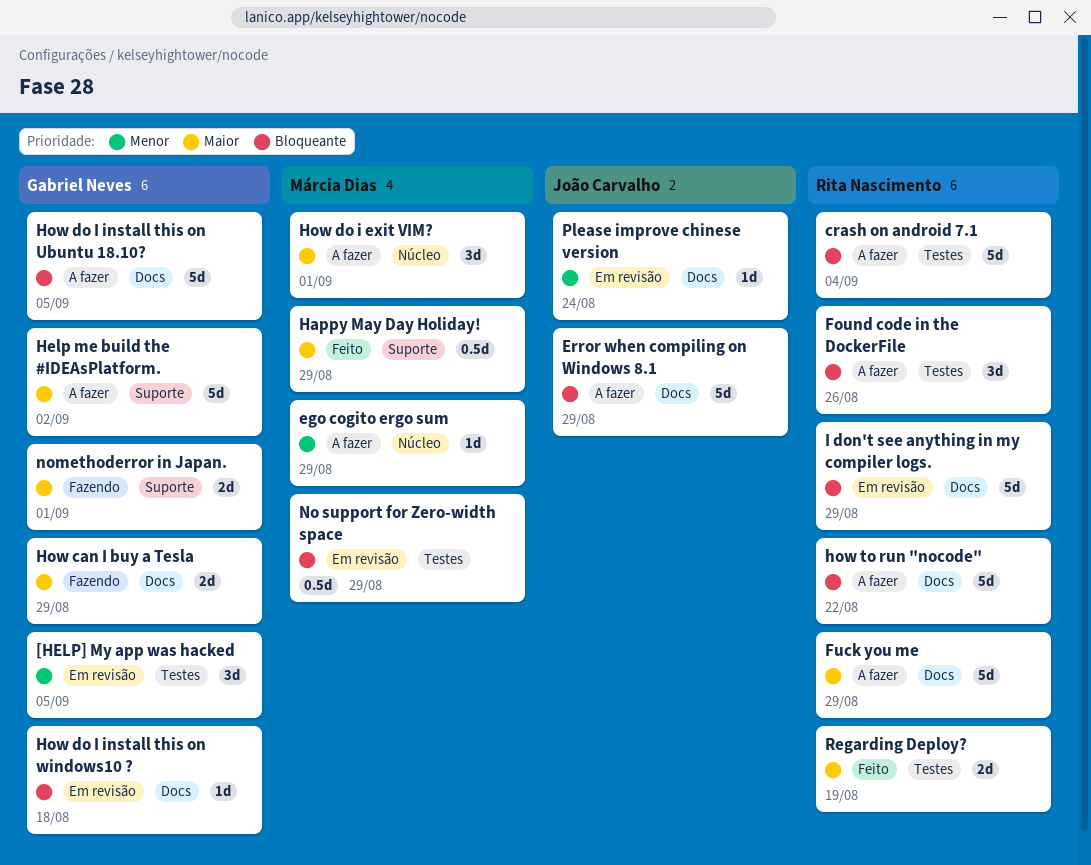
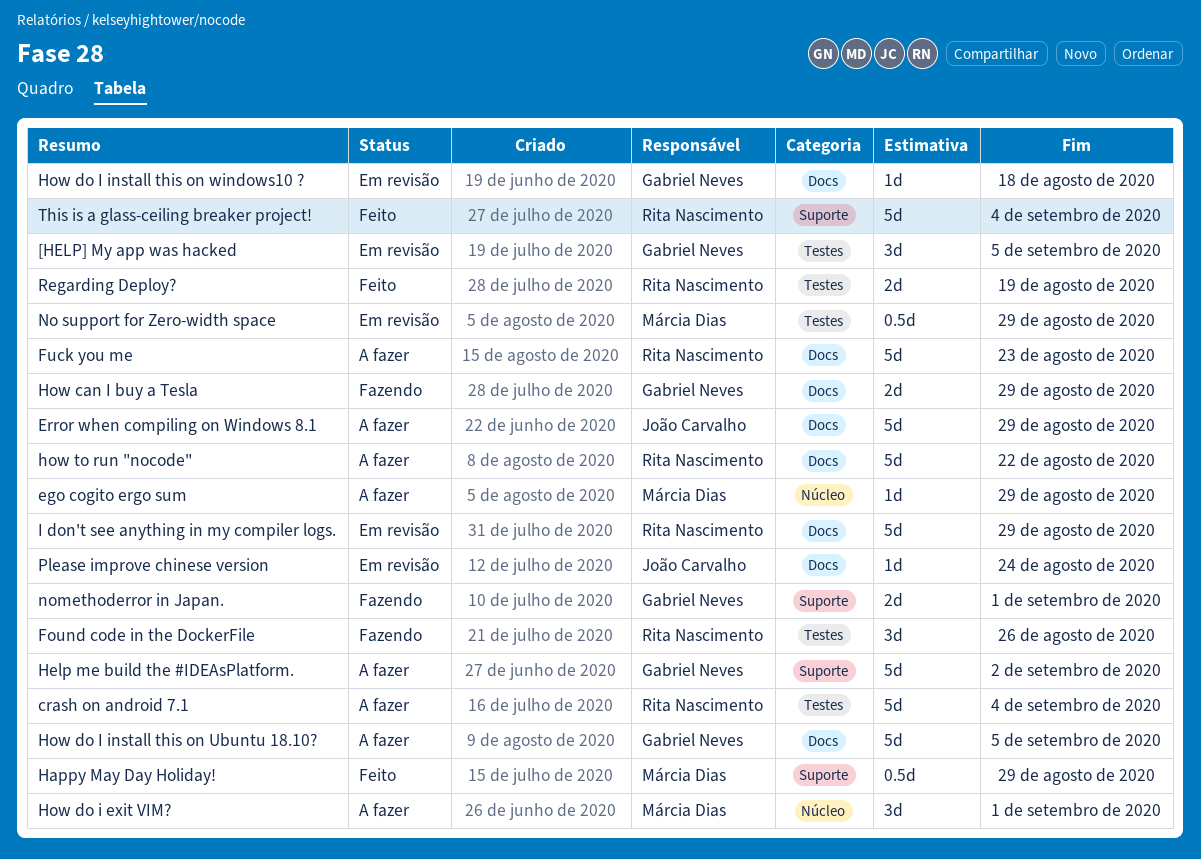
Found code in the DockerFile, status: A fazer -> Fazendo
Fuck you me, due: Aug 29 -> Aug 23
This is a glass-ceiling breaker project!: none -> present

